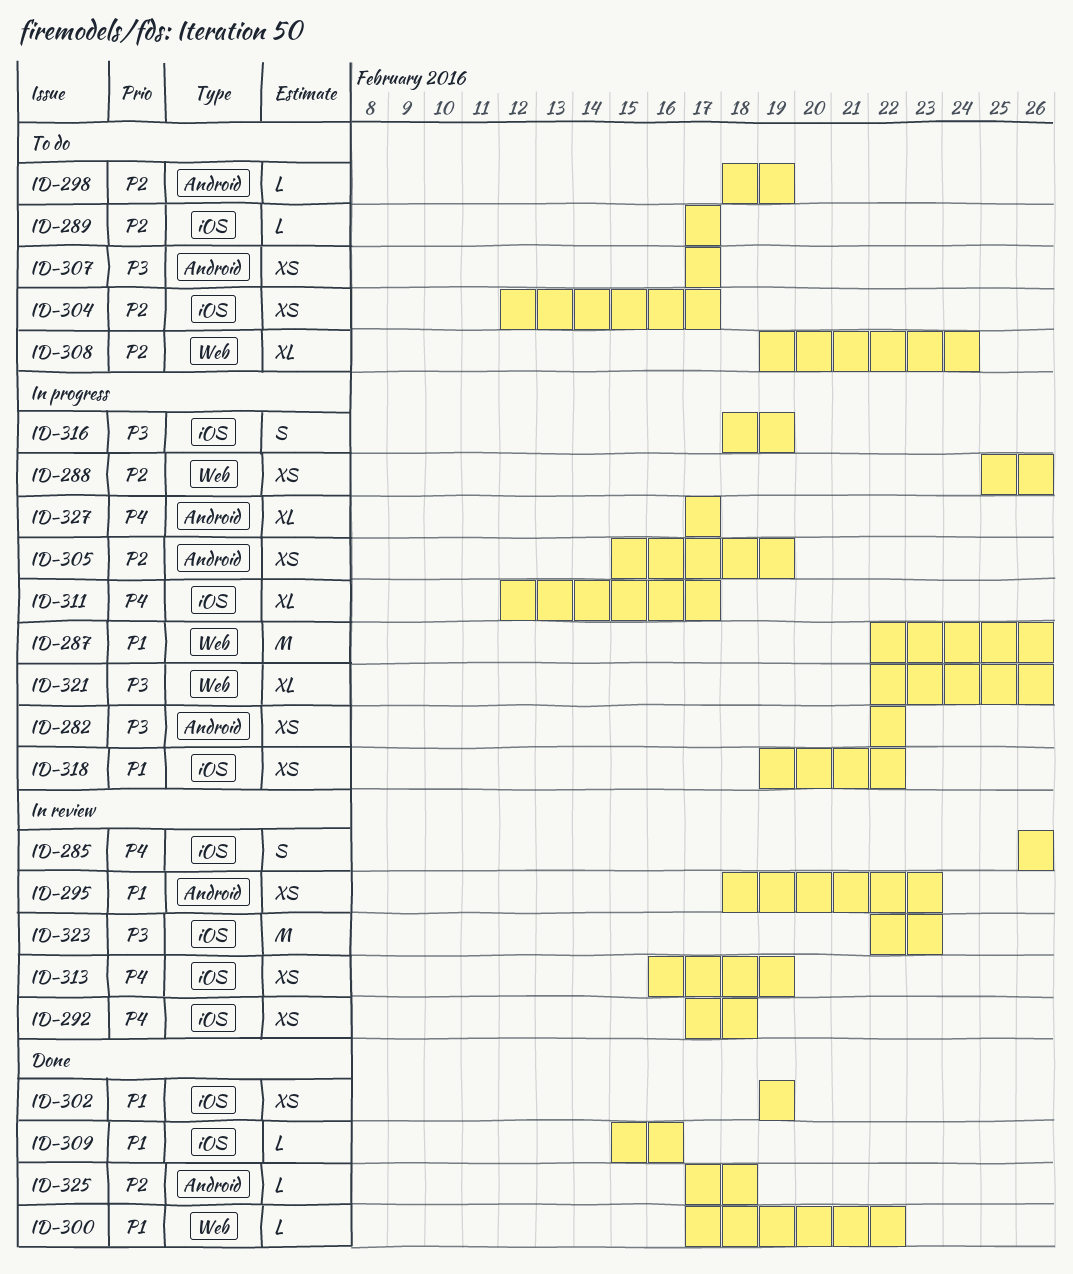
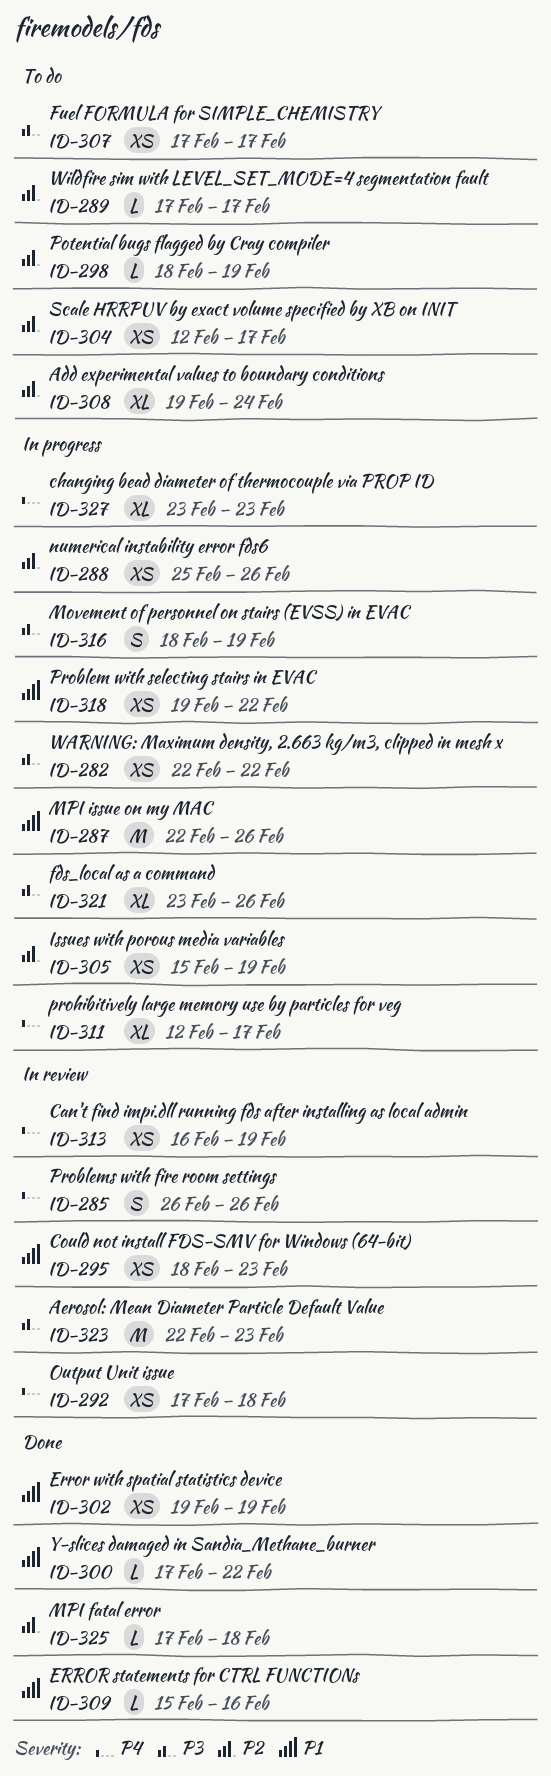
ID-321, start: Feb 22 -> Feb 23
ID-327, start: Feb 17 -> Feb 23
ID-327, due: Feb 17 -> Feb 23

